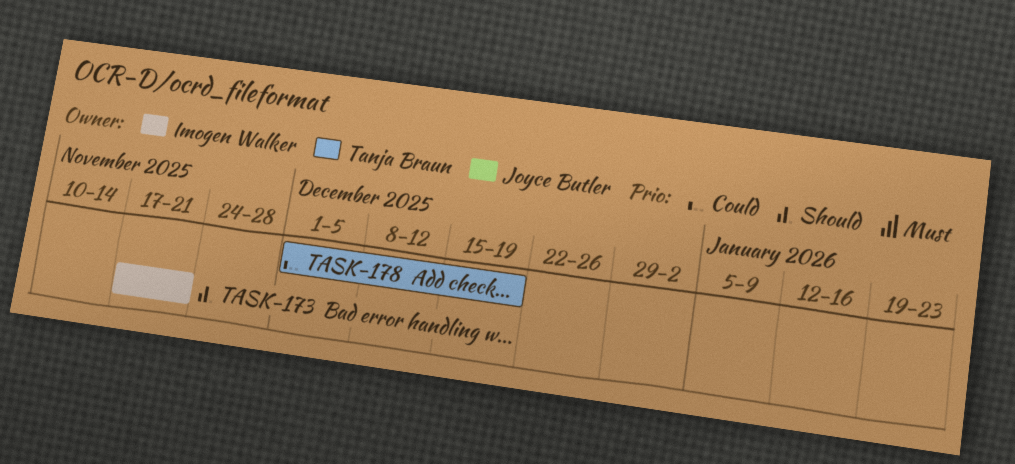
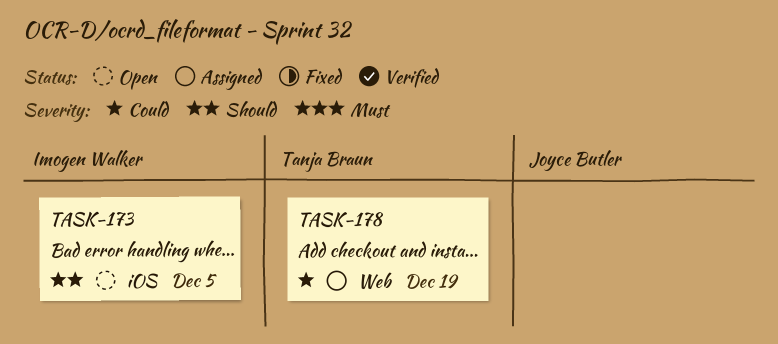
TASK-173, due: Nov 21 -> Dec 5

